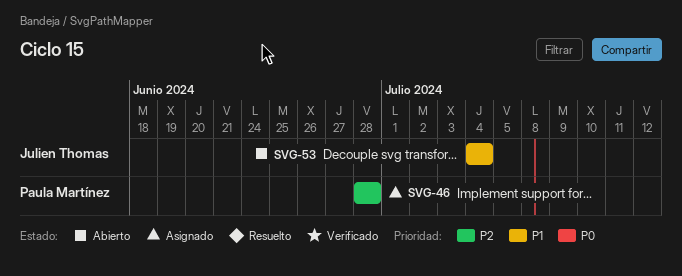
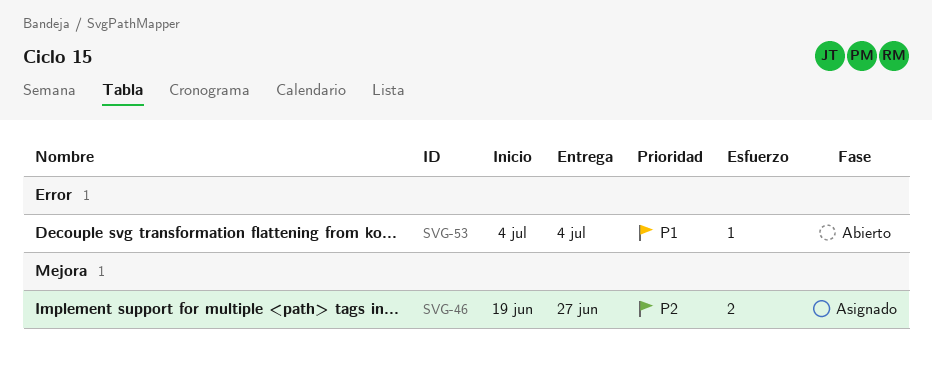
SVG-46, start: Jun 28 -> Jun 19
SVG-46, due: Jun 28 -> Jun 27

